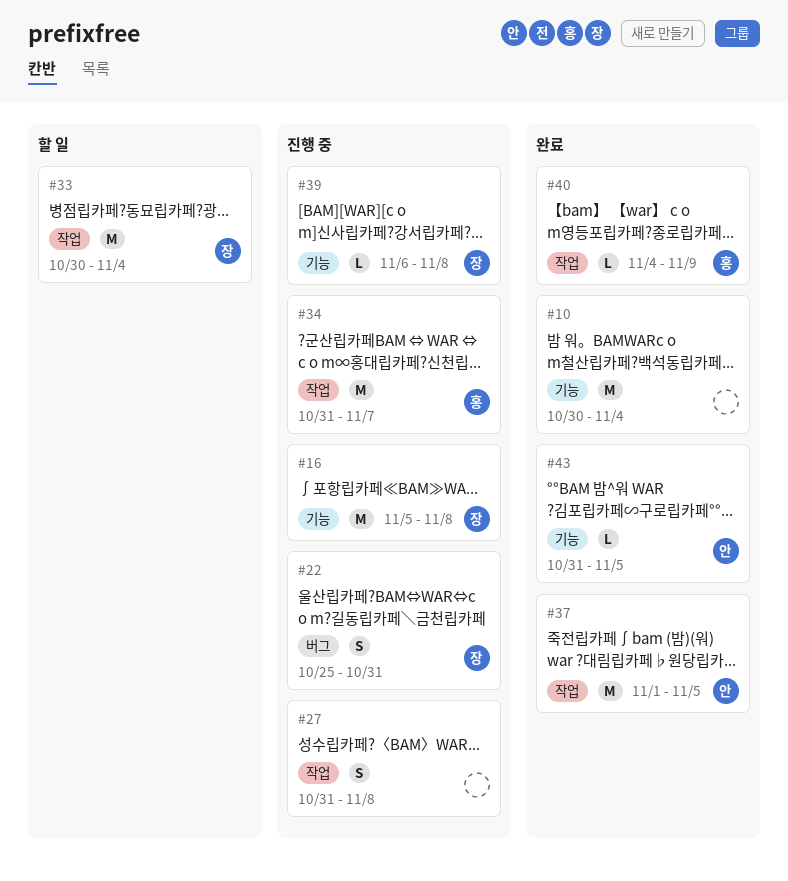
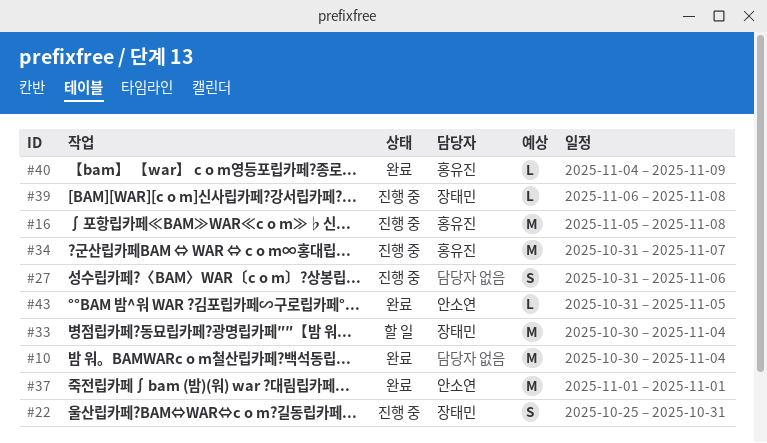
#16, owner: 장태민 -> 홍유진
#27, due: Nov 8 -> Nov 6
#37, due: Nov 5 -> Nov 1

